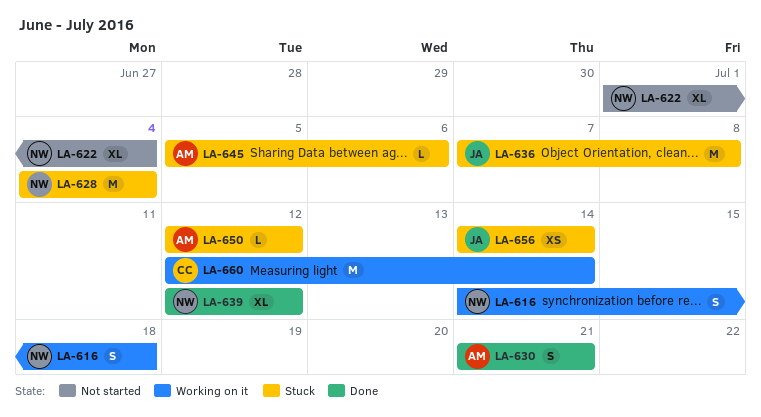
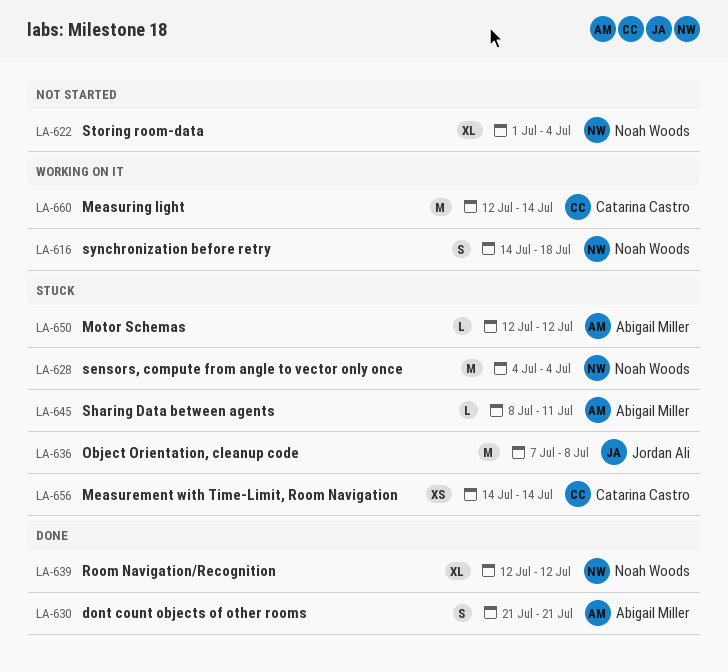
LA-645, start: Jul 5 -> Jul 8
LA-645, due: Jul 6 -> Jul 11
LA-656, owner: Jordan Ali -> Catarina Castro

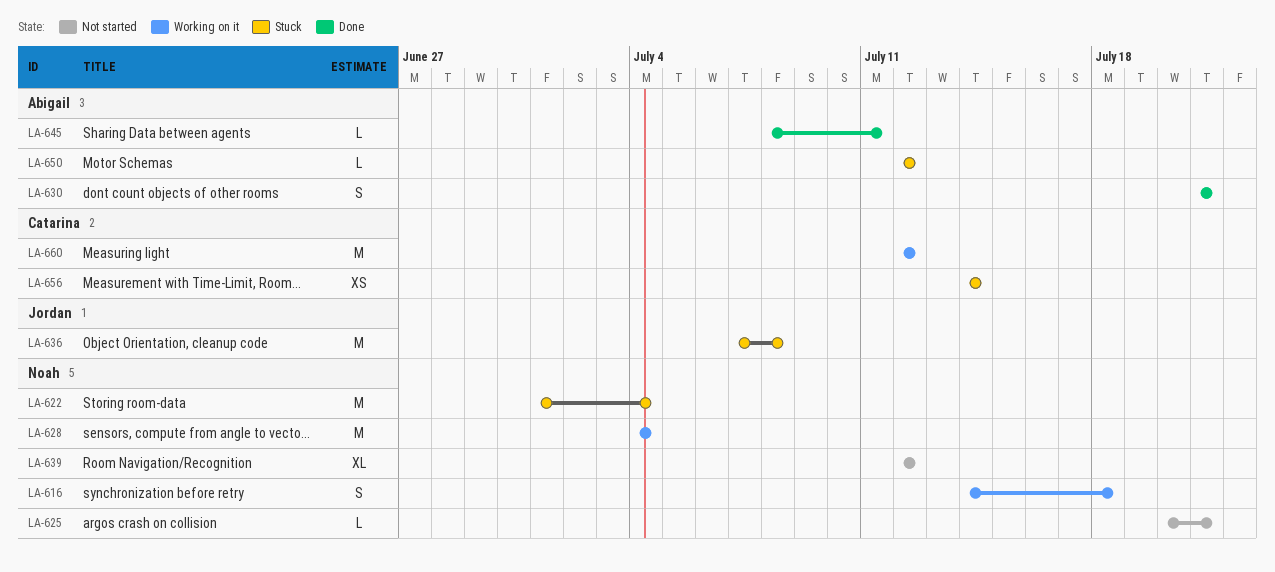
LA-622, status: Not started -> Stuck
LA-622, estimate: XL -> M
LA-625: none -> present
LA-628, status: Stuck -> Working on it
LA-639, status: Done -> Not started
LA-645, status: Stuck -> Done
LA-660, due: Jul 14 -> Jul 12

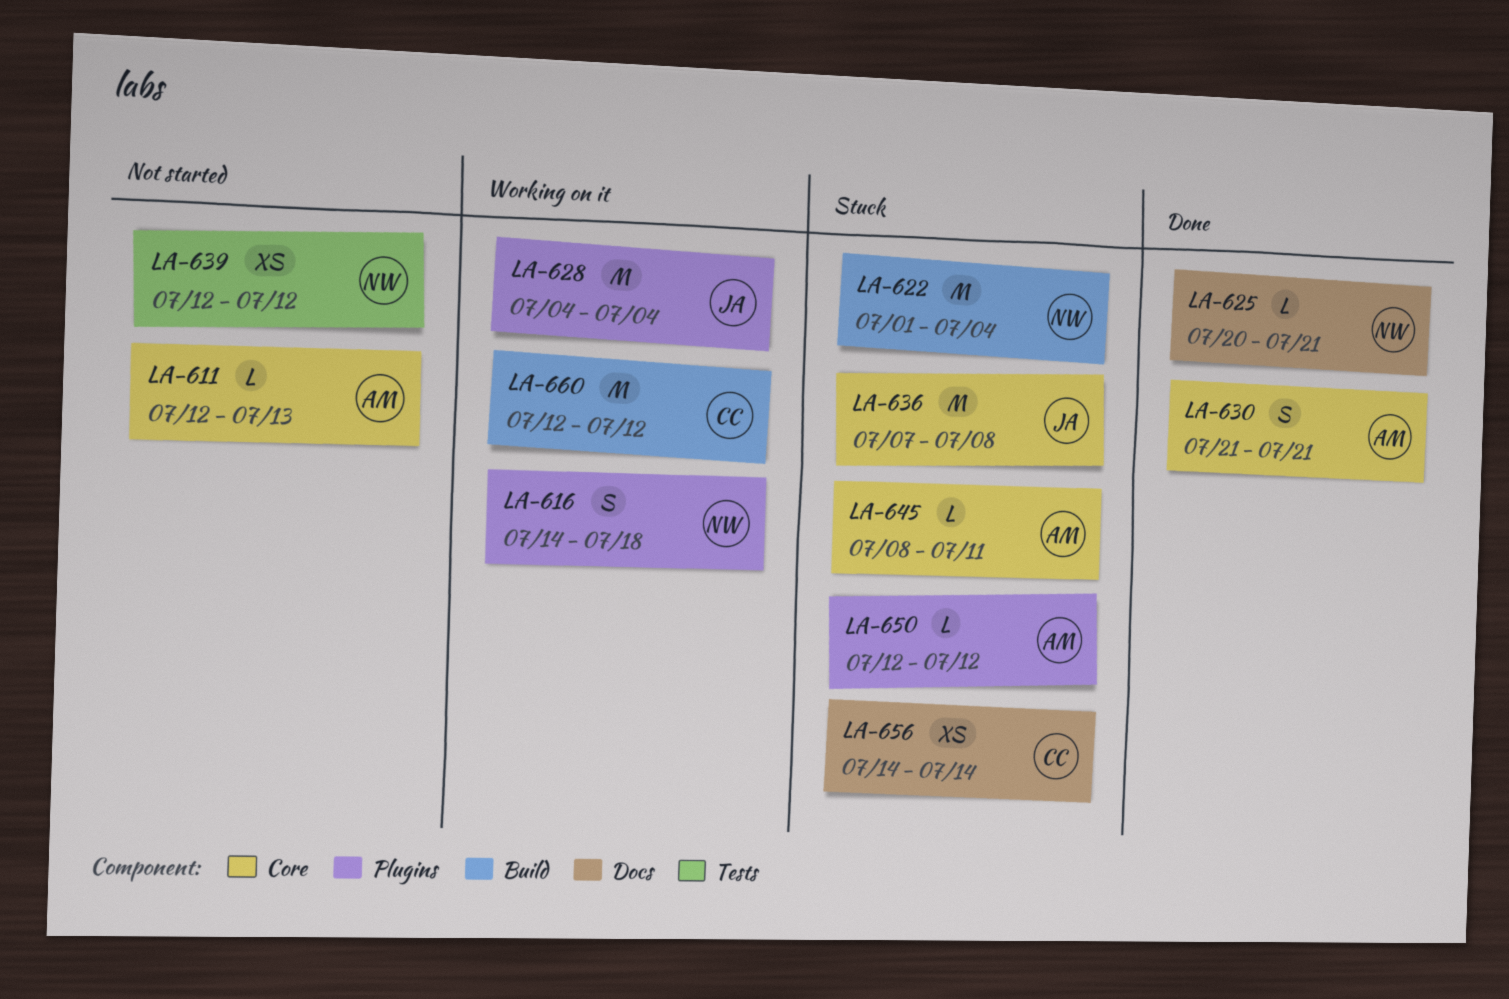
LA-611: none -> present
LA-625, status: Not started -> Done
LA-628, owner: Noah -> Jordan
LA-639, estimate: XL -> XS
LA-645, status: Done -> Stuck

